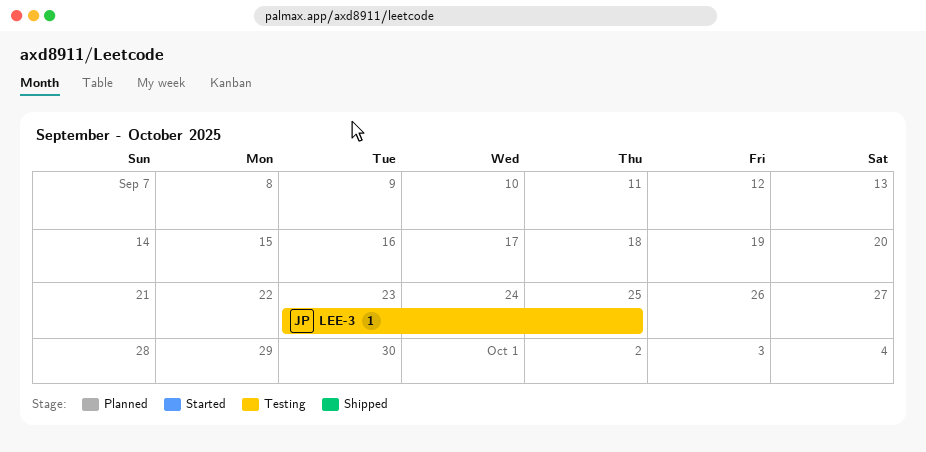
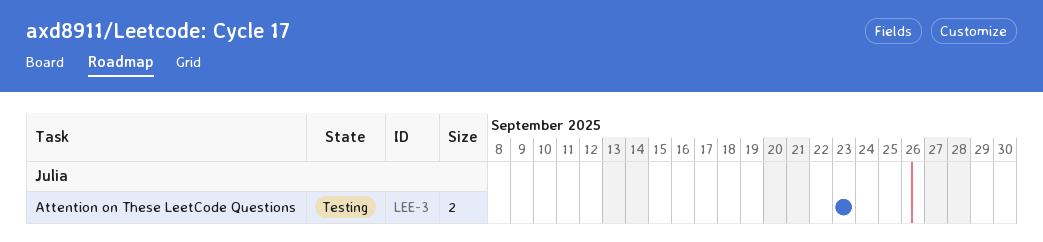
LEE-3, estimate: 1 -> 2
LEE-3, due: Sep 25 -> Sep 23

